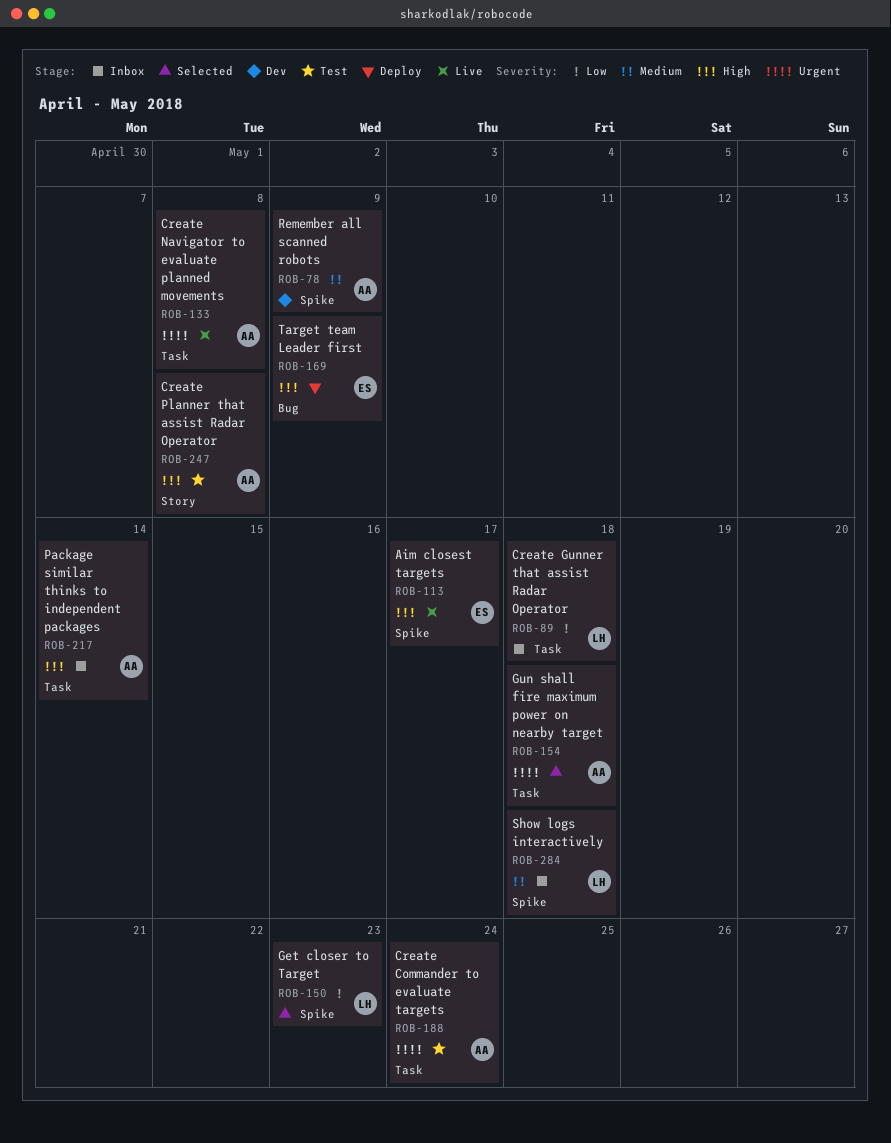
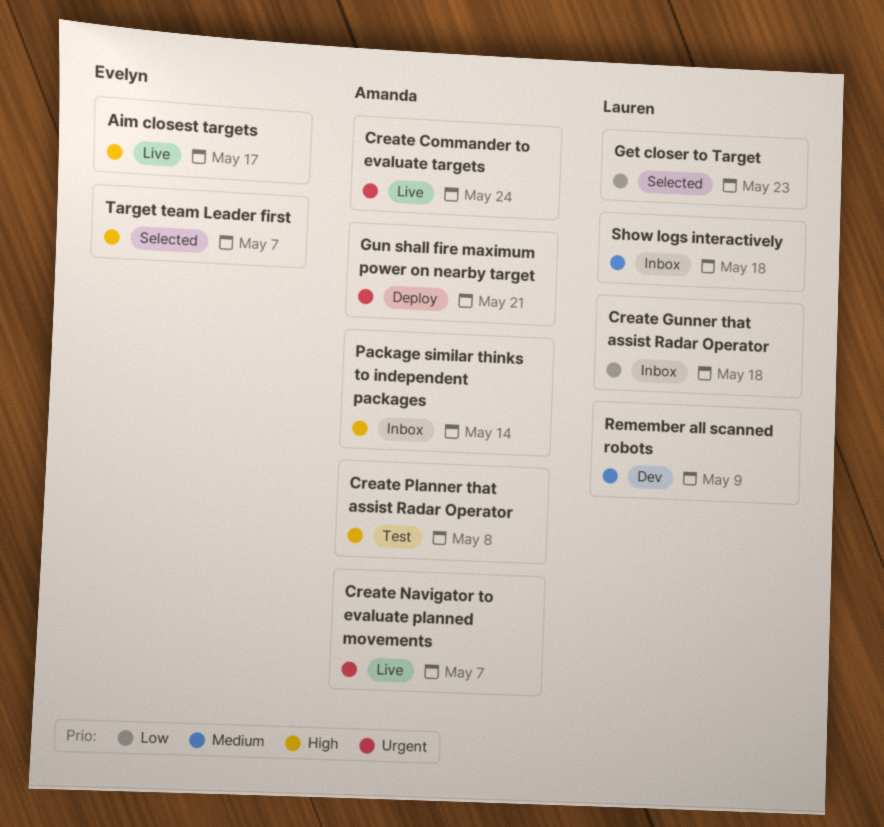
Create Commander to evaluate targets, status: Test -> Live
Create Navigator to evaluate planned movements, due: May 8 -> May 7
Gun shall fire maximum power on nearby target, status: Selected -> Deploy
Gun shall fire maximum power on nearby target, due: May 18 -> May 21
Remember all scanned robots, owner: Amanda -> Lauren
Target team Leader first, status: Deploy -> Selected
Target team Leader first, due: May 9 -> May 7

